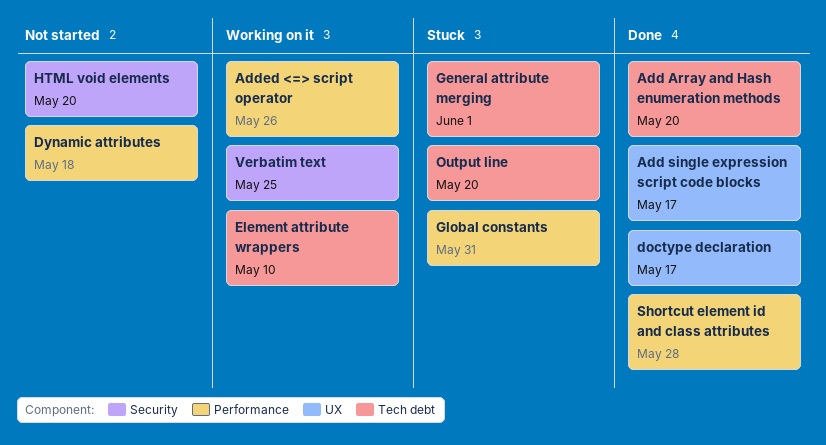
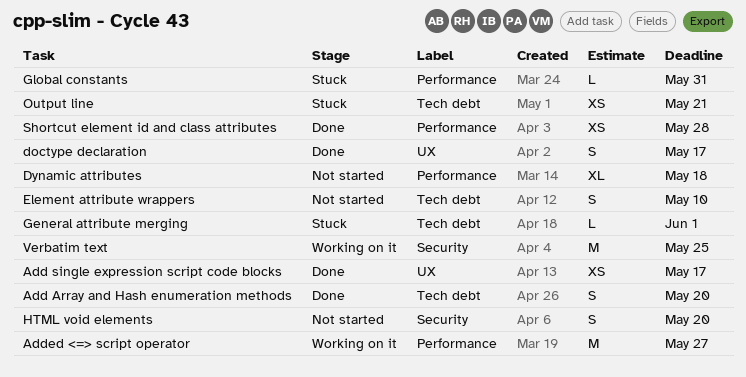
Added <=> script operator, due: May 26 -> May 27
Element attribute wrappers, status: Working on it -> Not started
Output line, due: May 20 -> May 21

